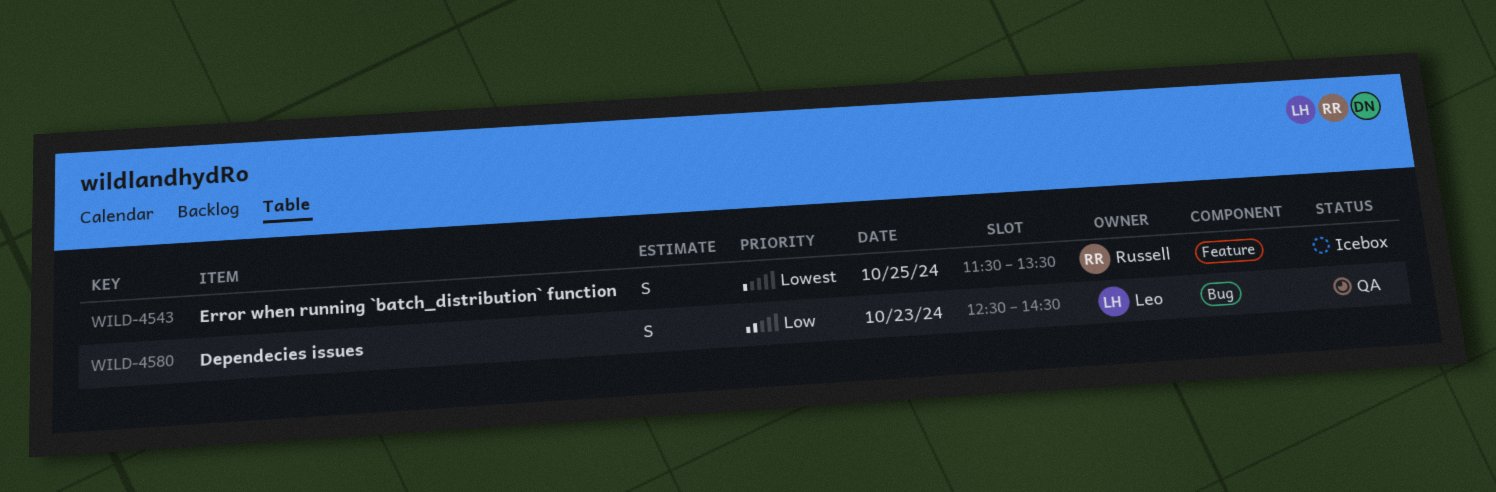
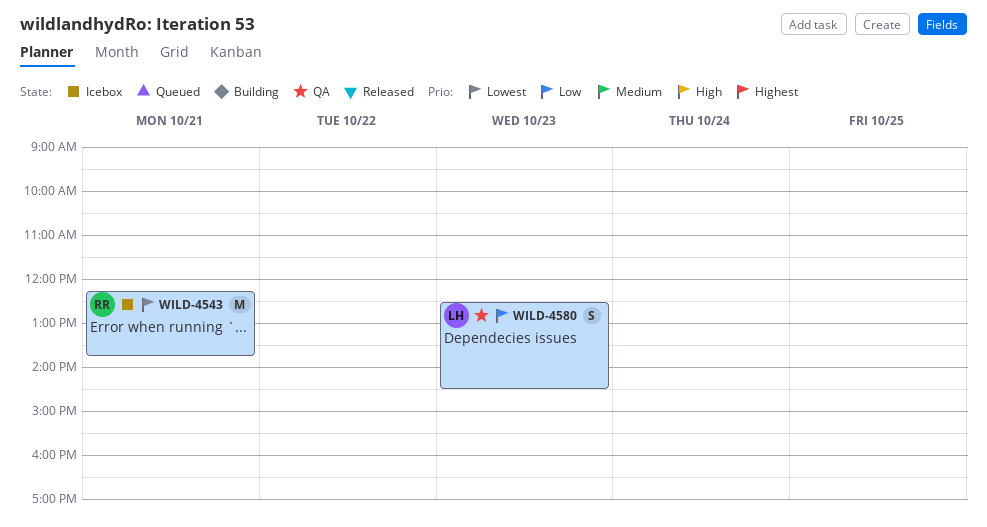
WILD-4543, estimate: S -> M
WILD-4543, day: Oct 25 -> Oct 21
WILD-4543, begins: 11:30 -> 12:15
WILD-4543, ends: 13:30 -> 13:45

